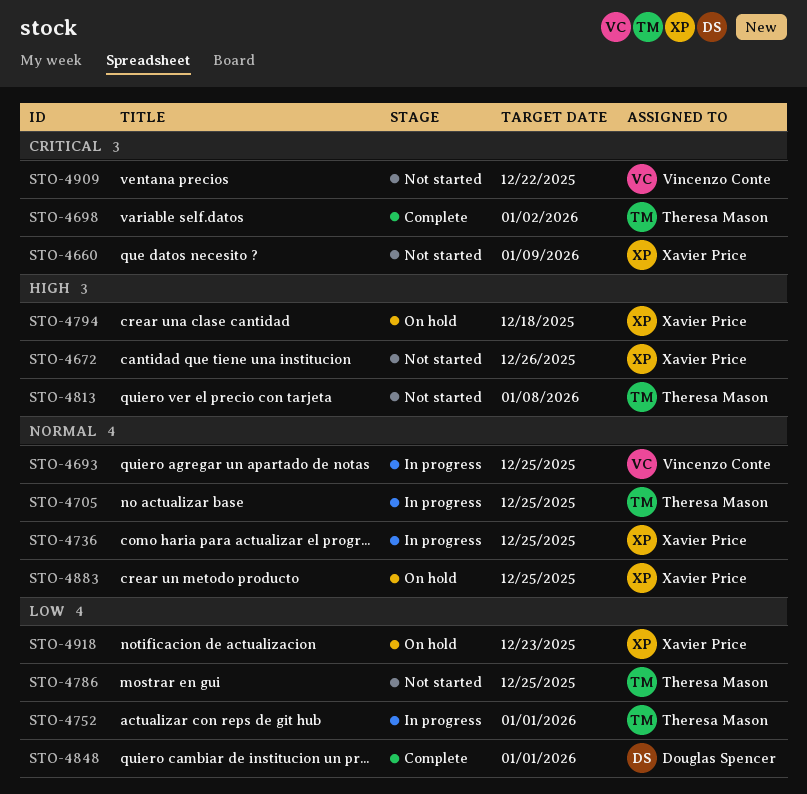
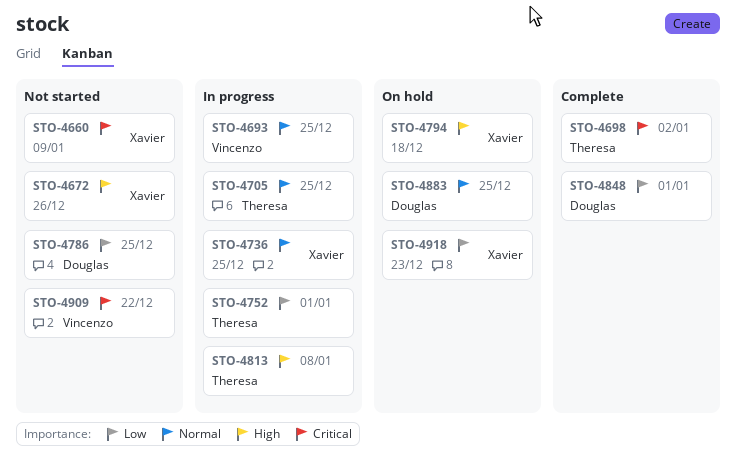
STO-4786, owner: Theresa Mason -> Douglas Spencer
STO-4813, status: Not started -> In progress
STO-4883, owner: Xavier Price -> Douglas Spencer

